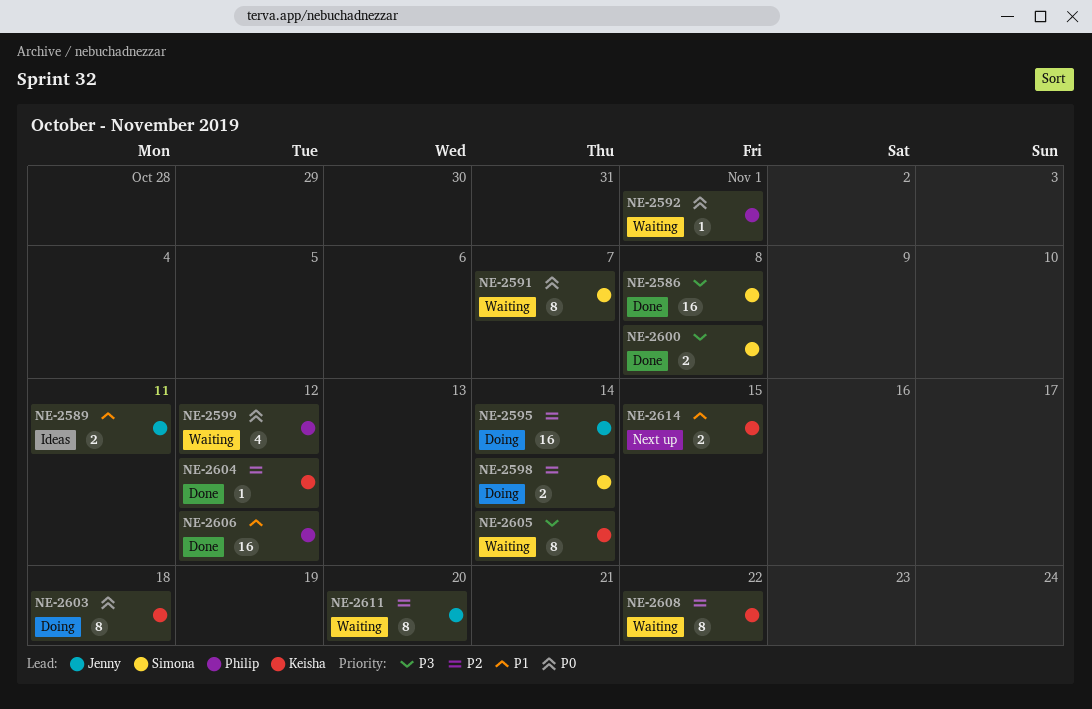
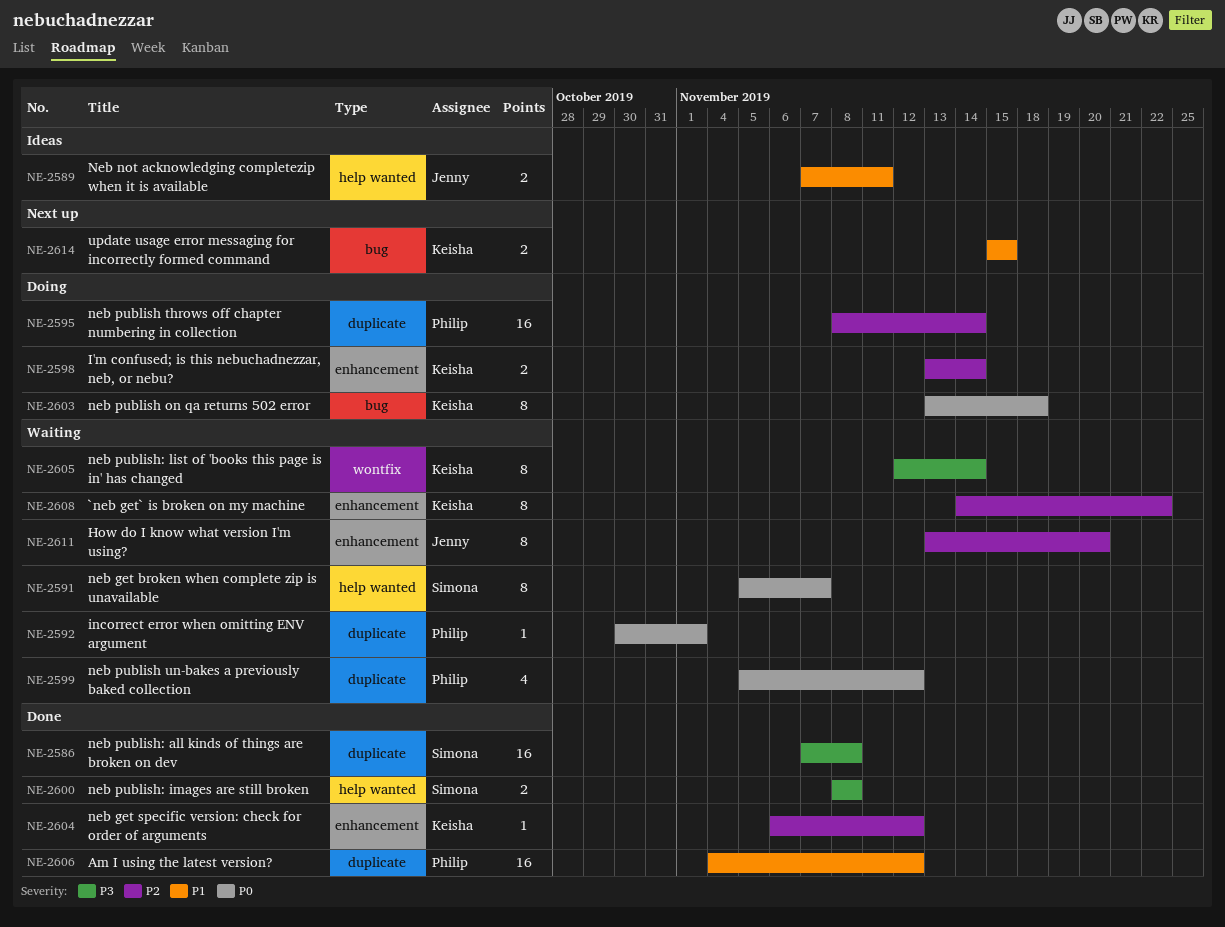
NE-2595, owner: Jenny -> Philip
NE-2598, owner: Simona -> Keisha

